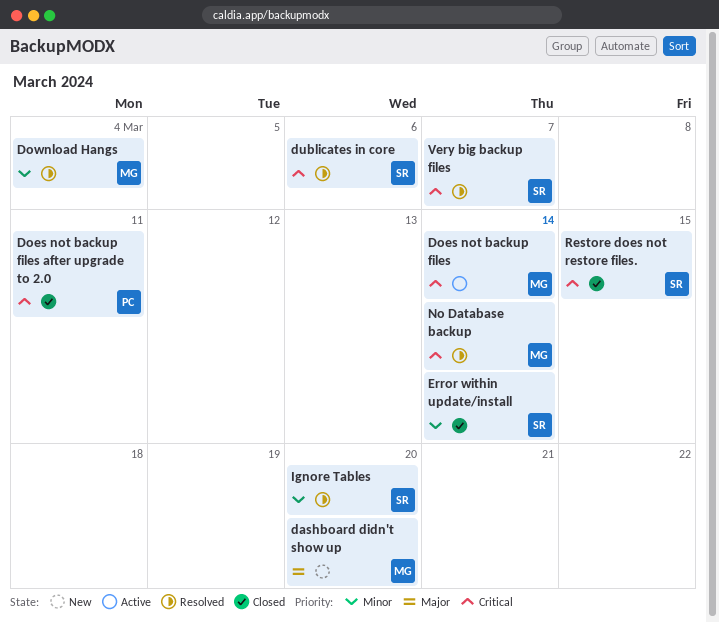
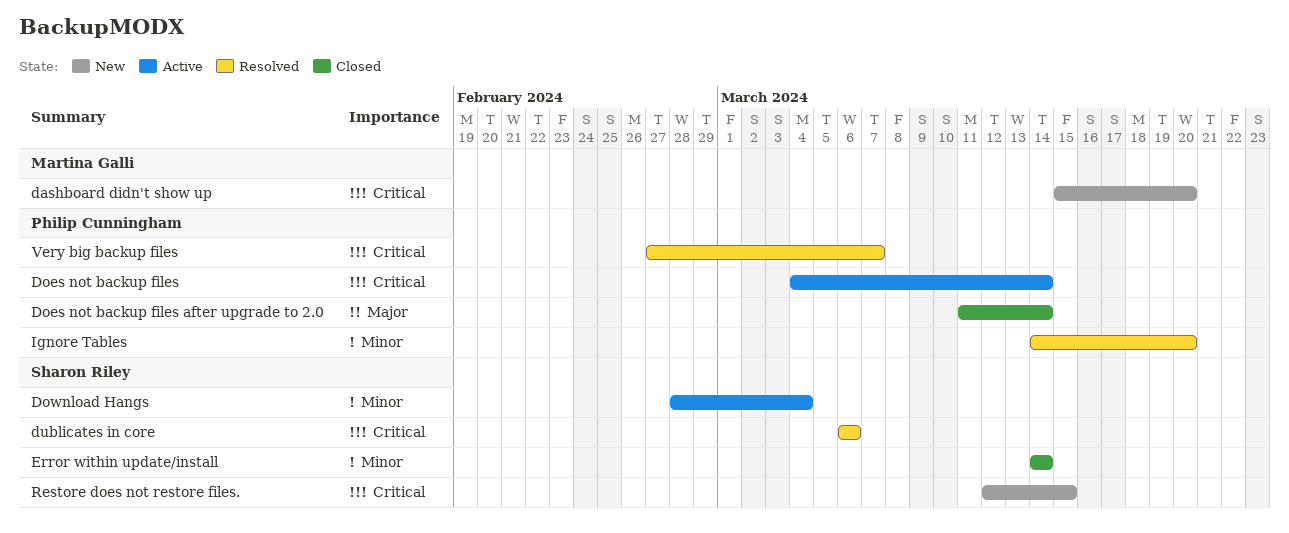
dashboard didn't show up, priority: Major -> Critical
Does not backup files, owner: Martina Galli -> Philip Cunningham
Does not backup files after upgrade to 2.0, priority: Critical -> Major
Does not backup files after upgrade to 2.0, due: Mar 11 -> Mar 14
Download Hangs, status: Resolved -> Active
Download Hangs, owner: Martina Galli -> Sharon Riley
Ignore Tables, owner: Sharon Riley -> Philip Cunningham
No Database backup: present -> none
Restore does not restore files., status: Closed -> New
Very big backup files, owner: Sharon Riley -> Philip Cunningham

